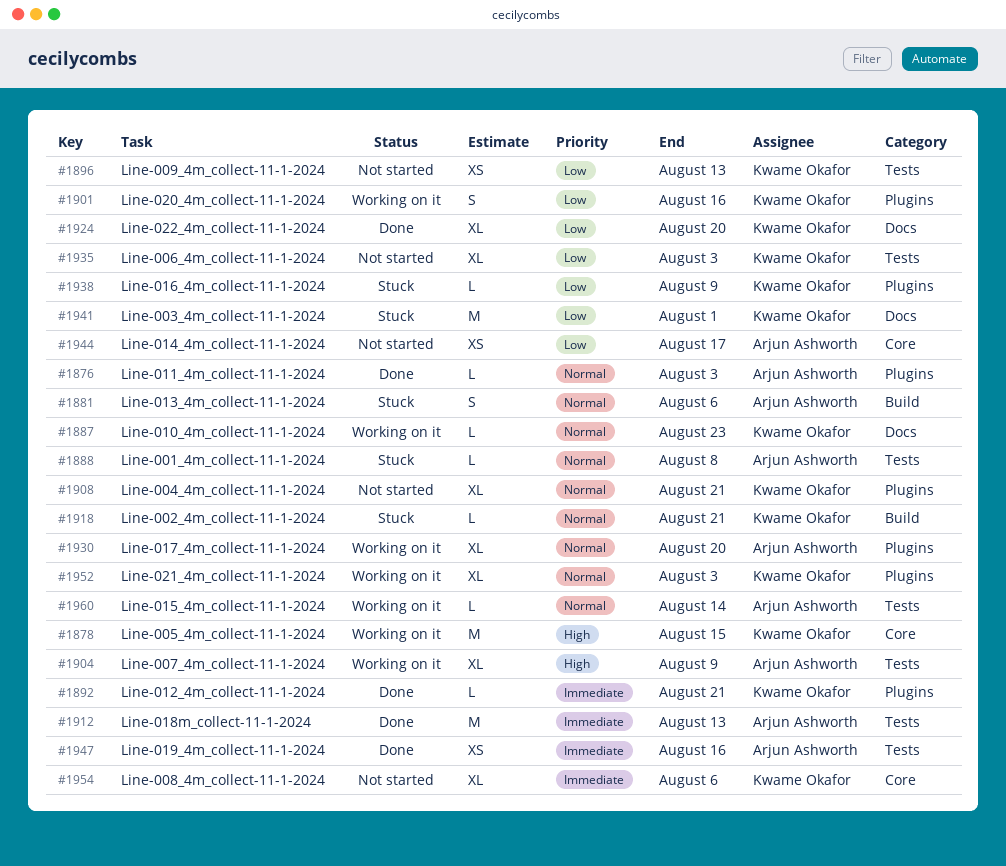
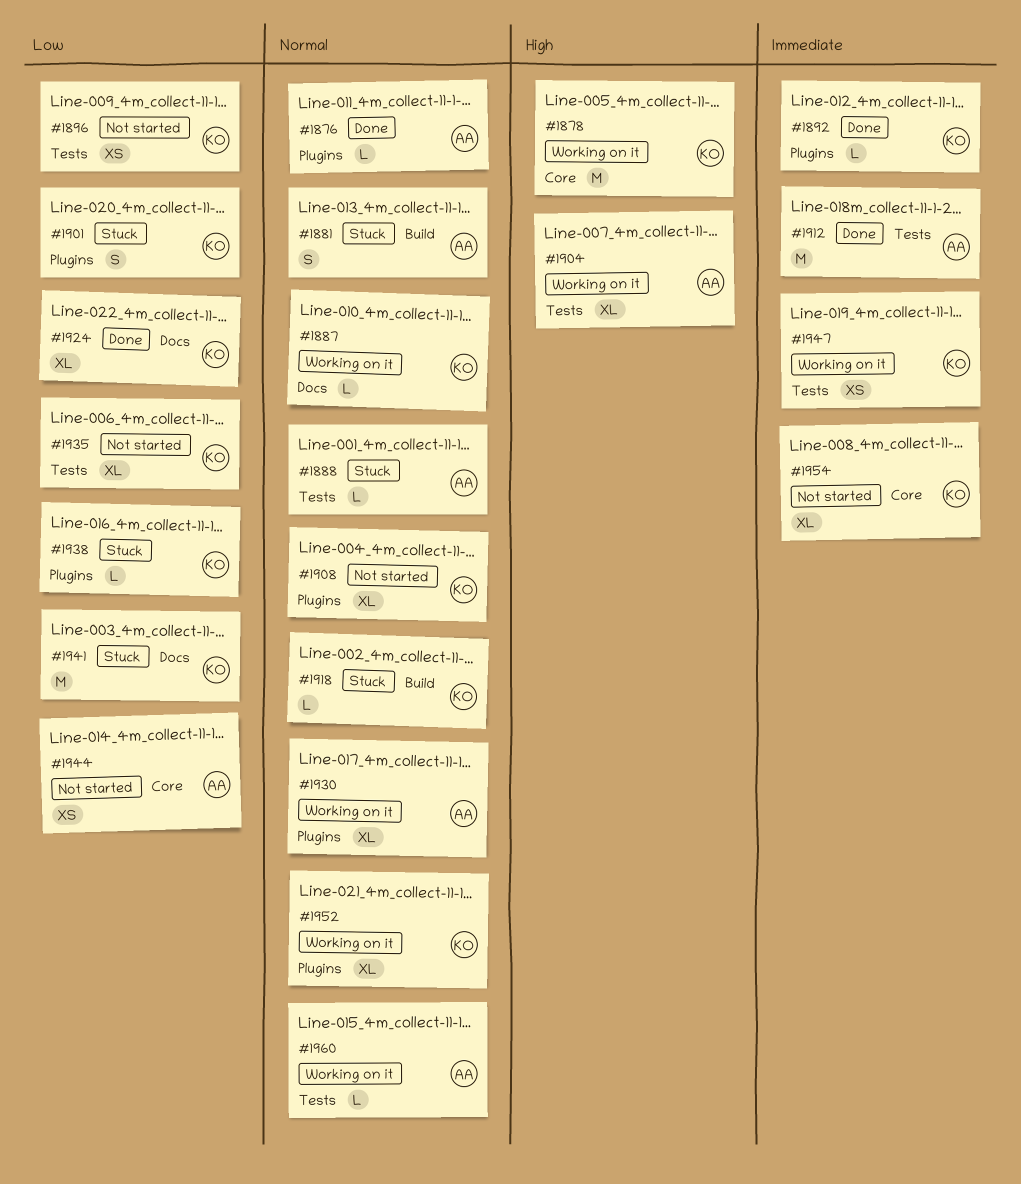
#1901, status: Working on it -> Stuck
#1947, status: Done -> Working on it
#1947, owner: Arjun Ashworth -> Kwame Okafor

